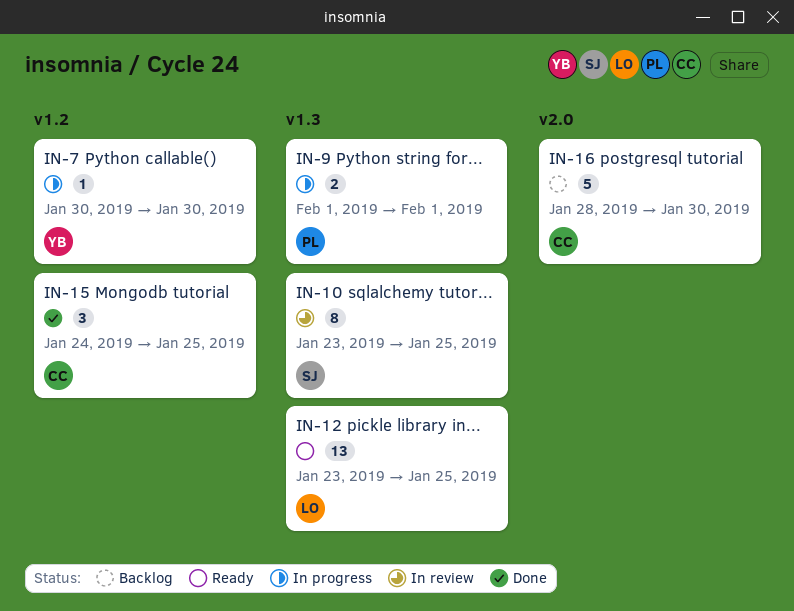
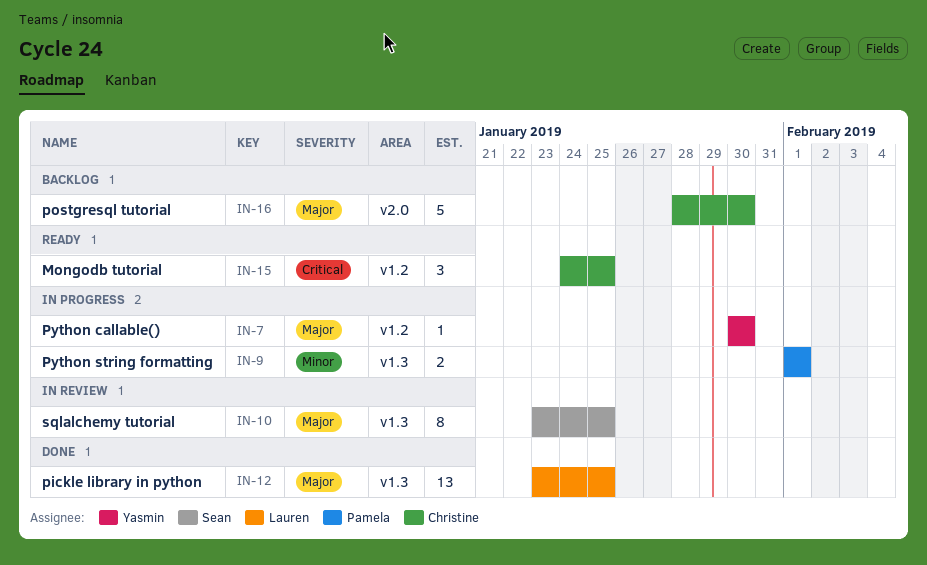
IN-12, status: Ready -> Done
IN-15, status: Done -> Ready

